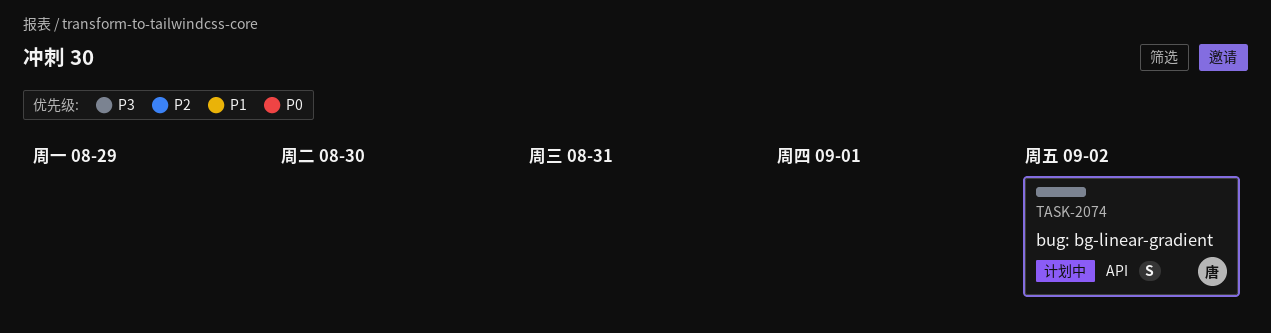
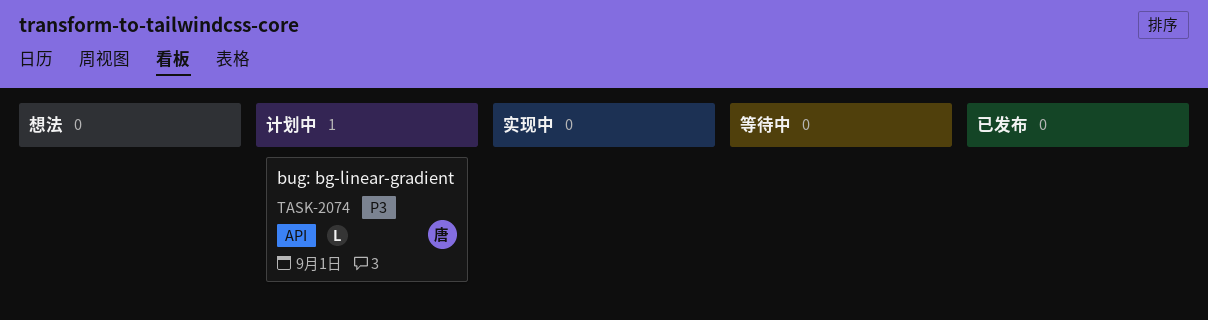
TASK-2074, estimate: S -> L
TASK-2074, due: Sep 2 -> Sep 1

